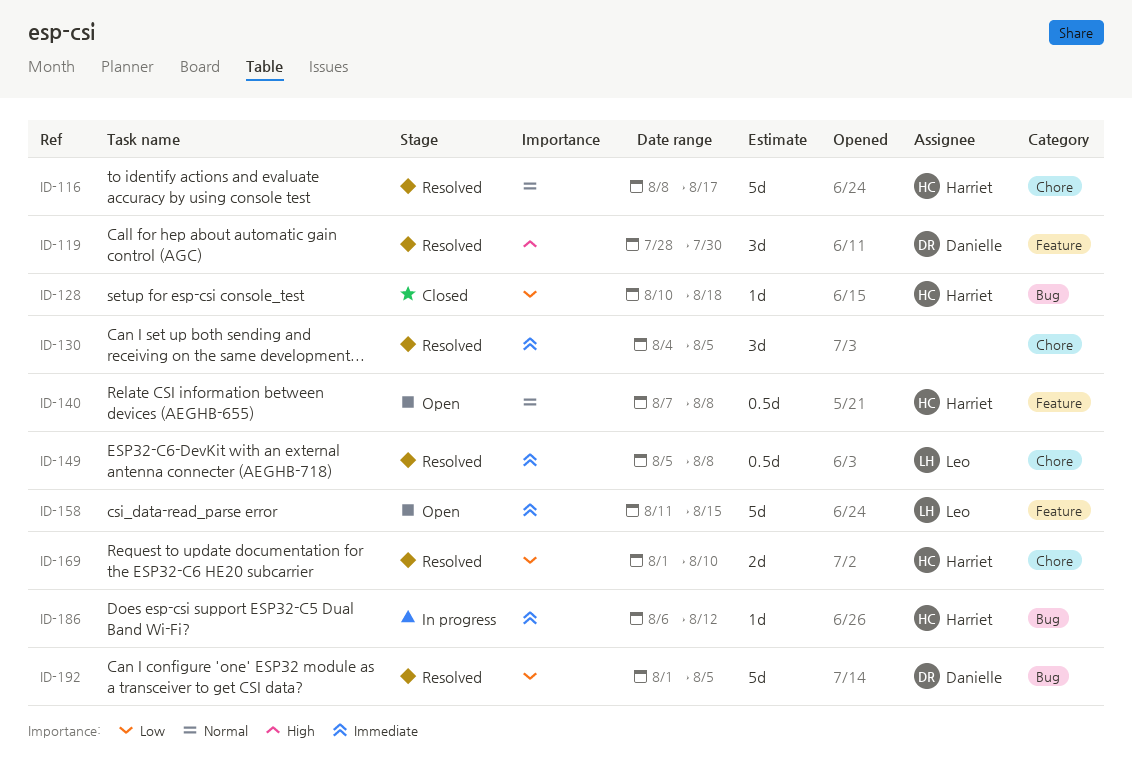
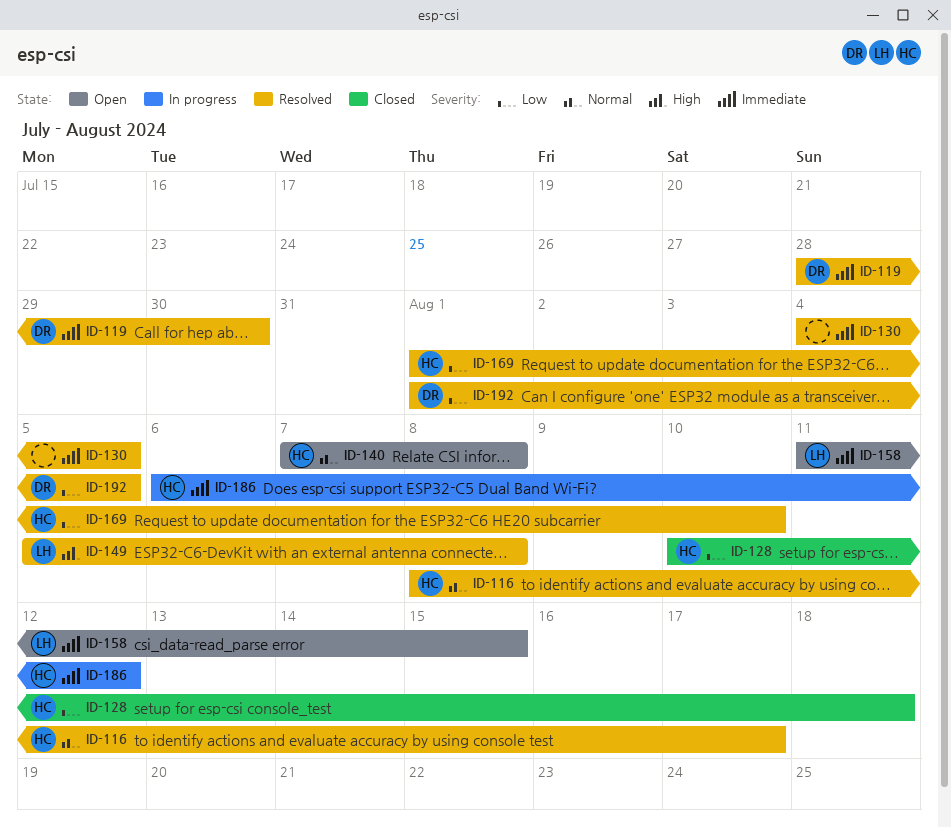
ID-119, priority: High -> Immediate
ID-149, priority: Immediate -> High

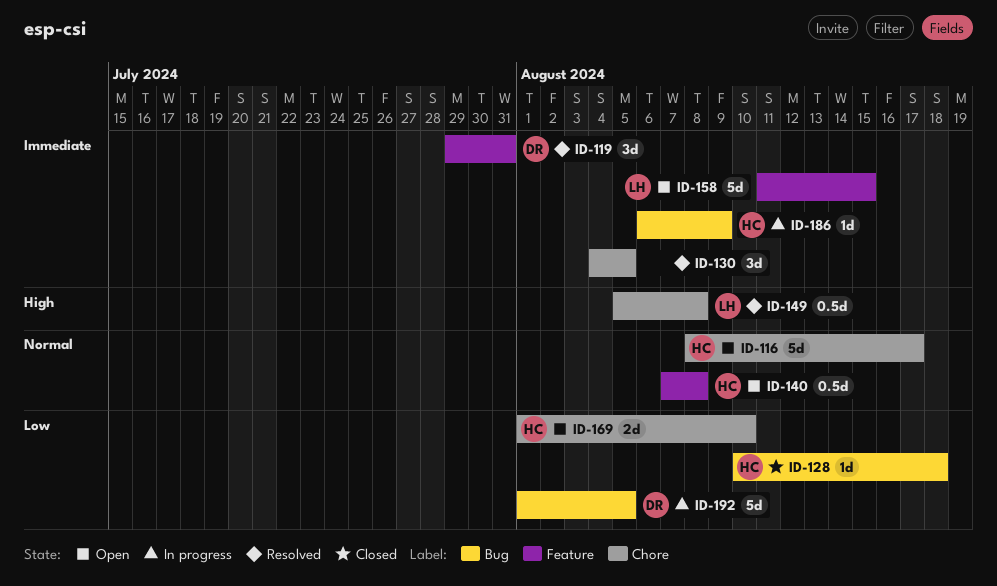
ID-116, status: Resolved -> Open
ID-119, start: Jul 28 -> Jul 29
ID-119, due: Jul 30 -> Jul 31
ID-169, status: Resolved -> Open
ID-186, due: Aug 12 -> Aug 9
ID-192, status: Resolved -> In progress

